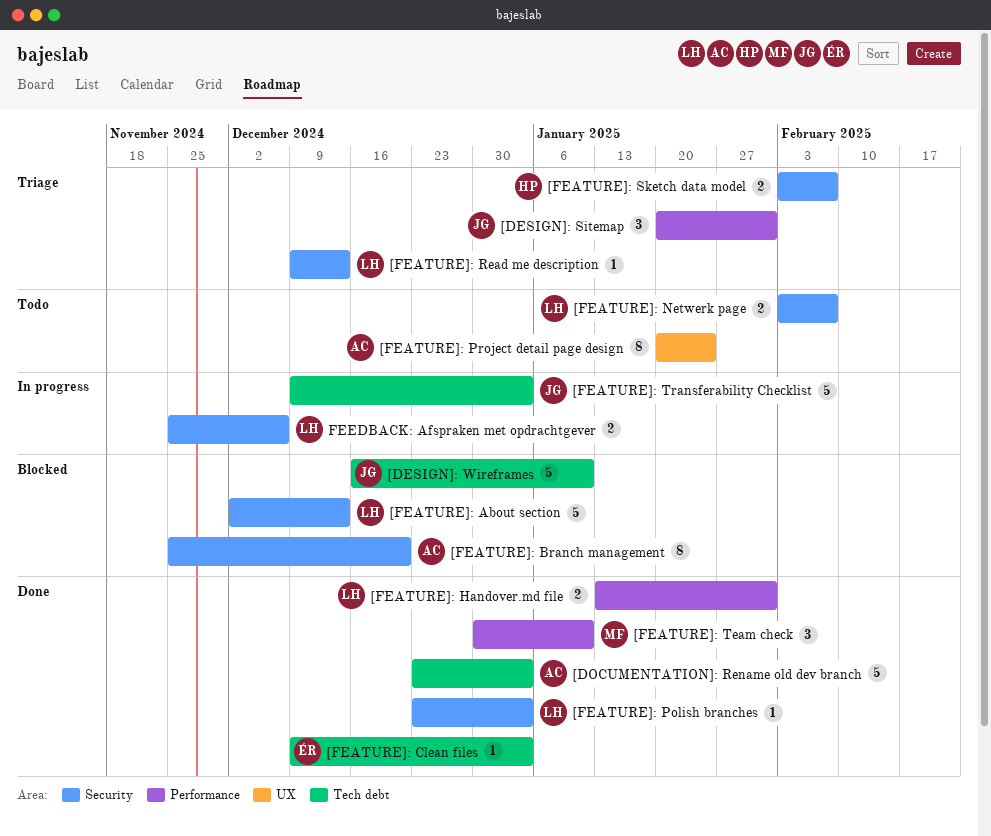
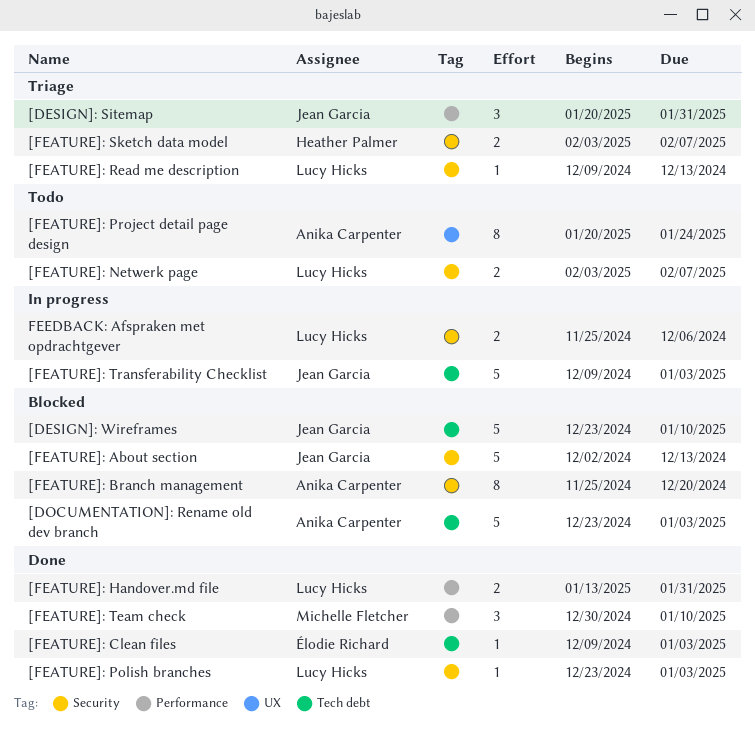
[DESIGN]: Wireframes, start: Dec 16 -> Dec 23
[DOCUMENTATION]: Rename old dev branch, status: Done -> Blocked
[FEATURE]: About section, owner: Lucy Hicks -> Jean Garcia

